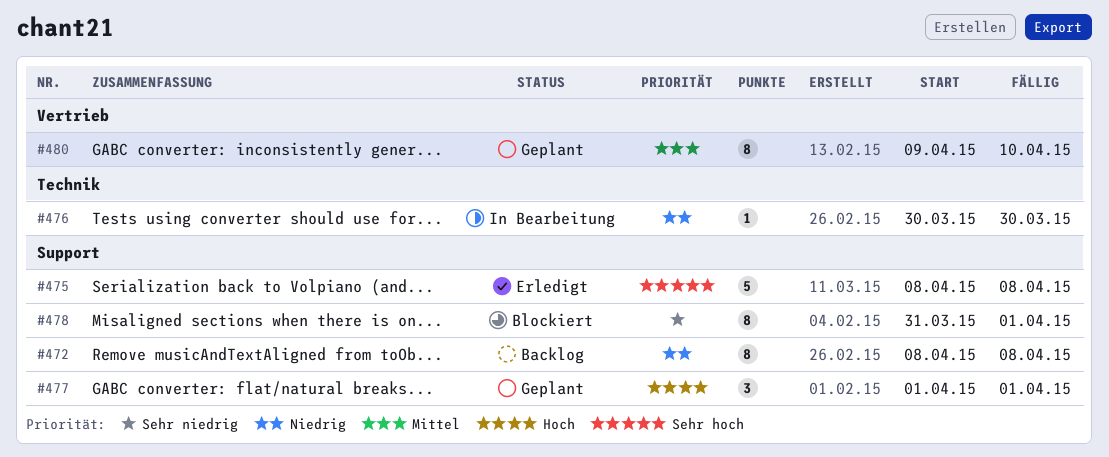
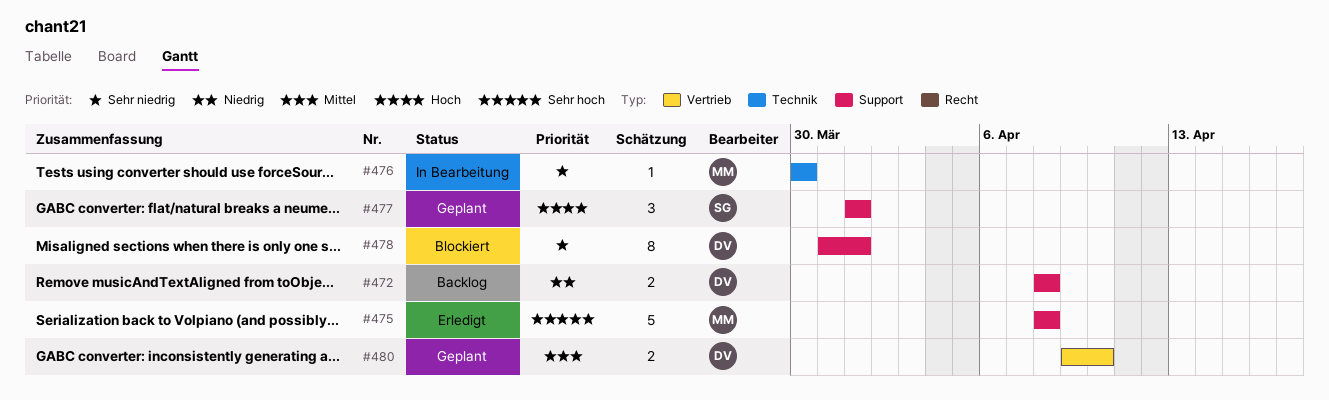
#472, estimate: 8 -> 2
#476, priority: Niedrig -> Sehr niedrig
#480, estimate: 8 -> 2

